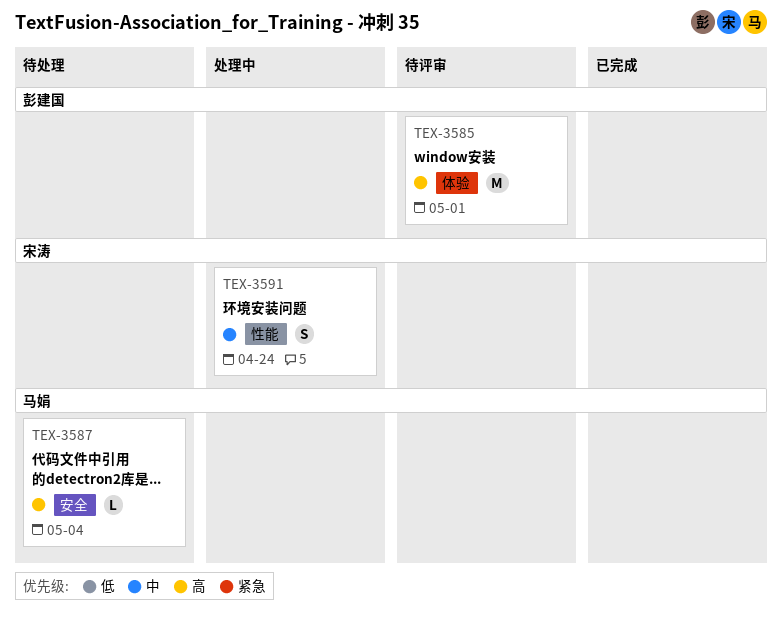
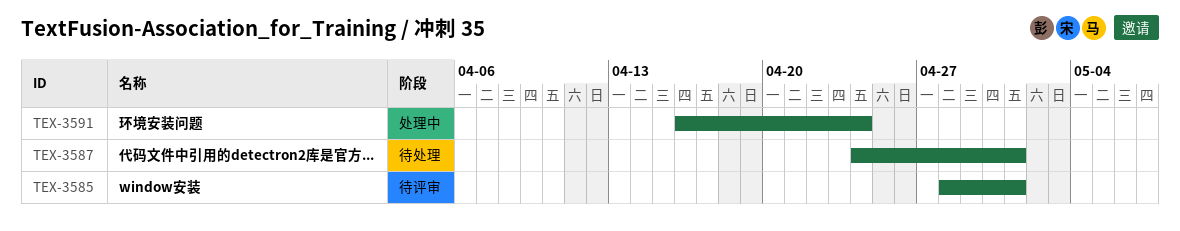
TEX-3587, due: May 4 -> May 1

